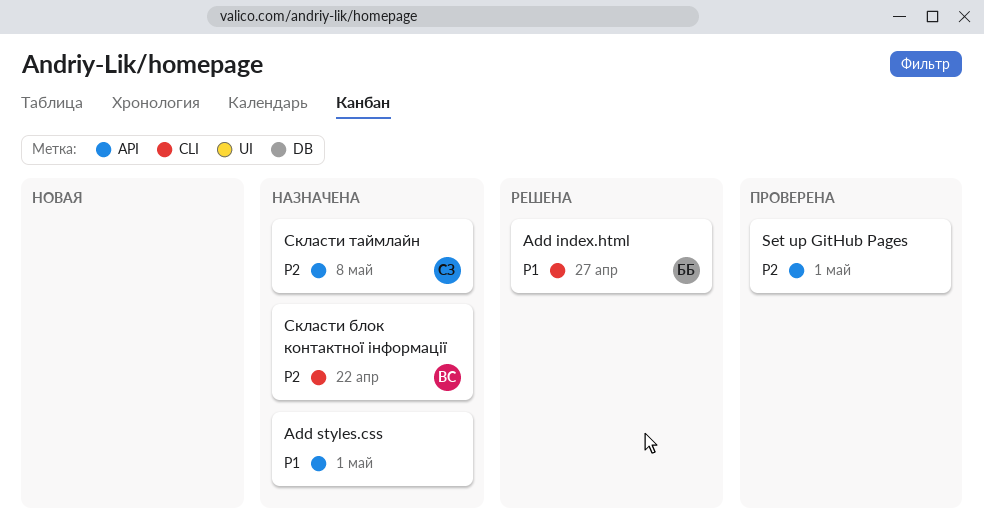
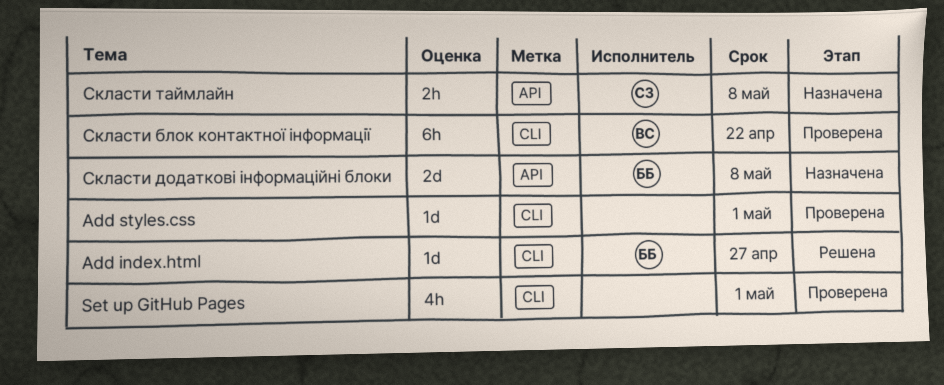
Add styles.css, status: Назначена -> Проверена
Add styles.css, label: API -> CLI
Set up GitHub Pages, label: API -> CLI
Скласти блок контактної інформації, status: Назначена -> Проверена
Скласти додаткові інформаційні блоки: none -> present

